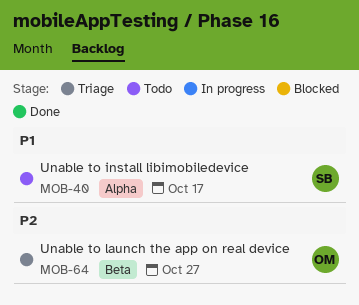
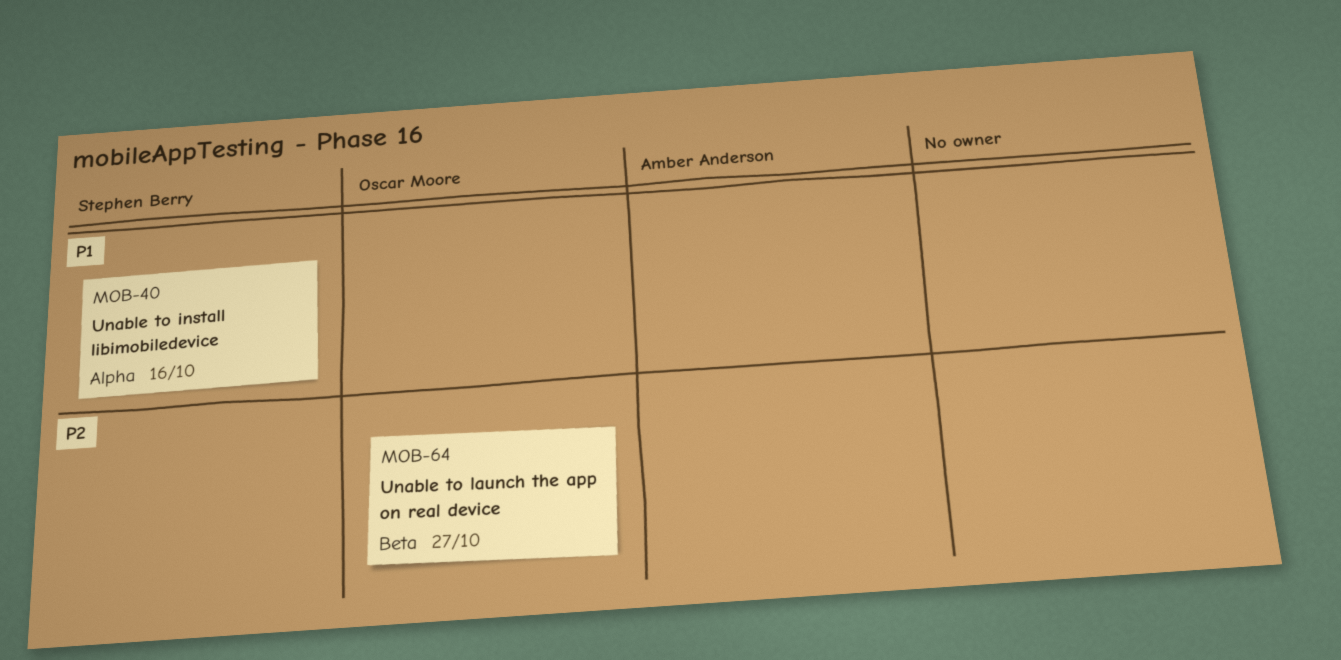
MOB-40, due: Oct 17 -> Oct 16

